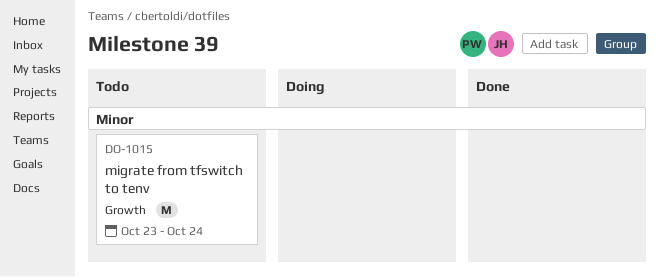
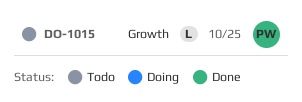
DO-1015, estimate: M -> L
DO-1015, due: Oct 24 -> Oct 25

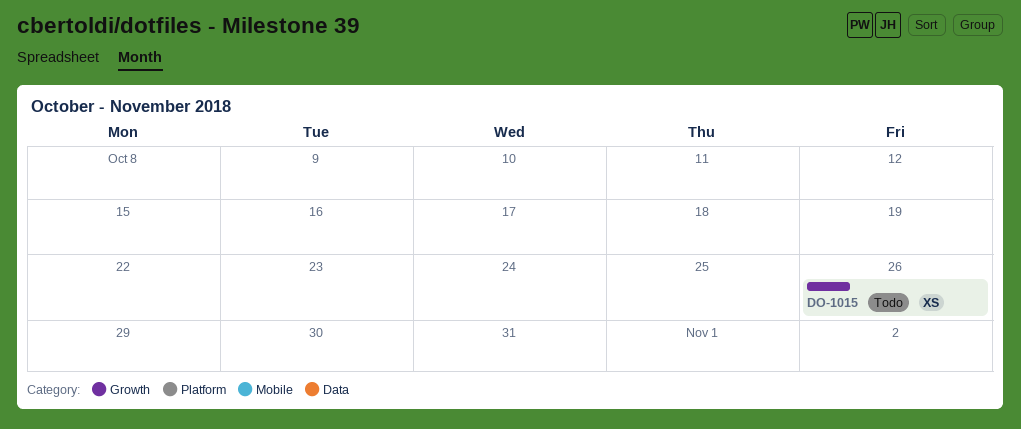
DO-1015, estimate: L -> XS
DO-1015, due: Oct 25 -> Oct 26

